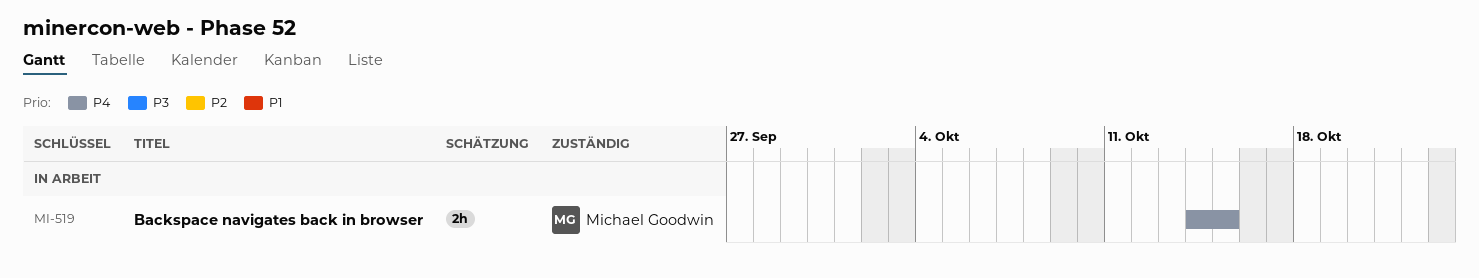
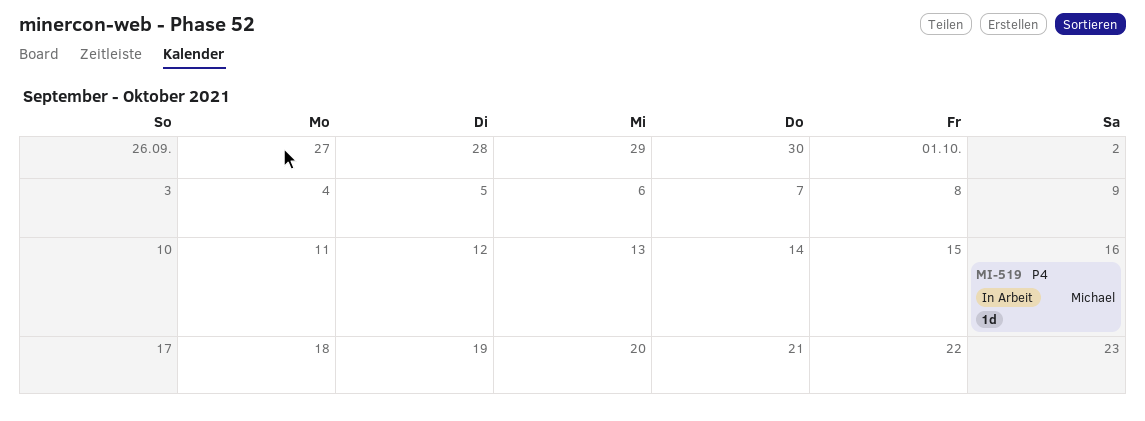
MI-519, estimate: 2h -> 1d
MI-519, due: Oct 15 -> Oct 16

